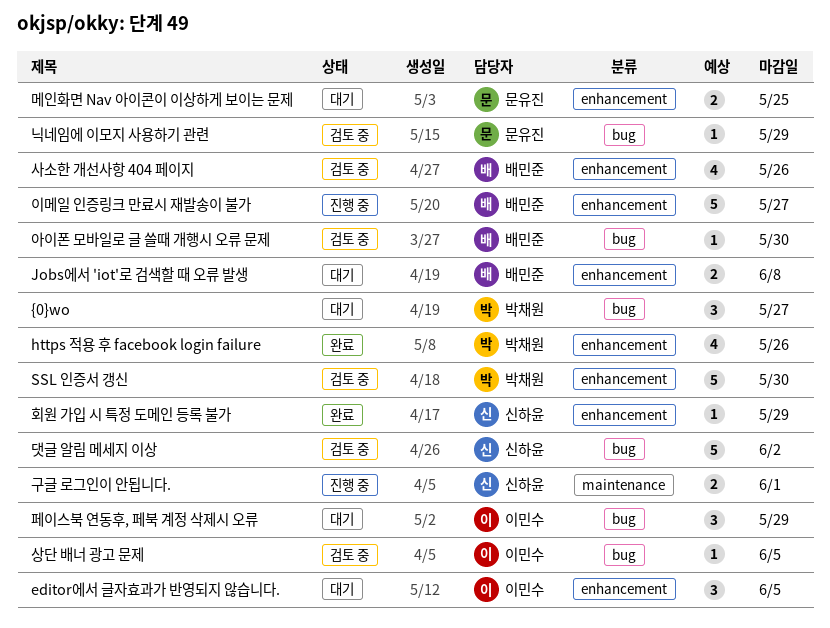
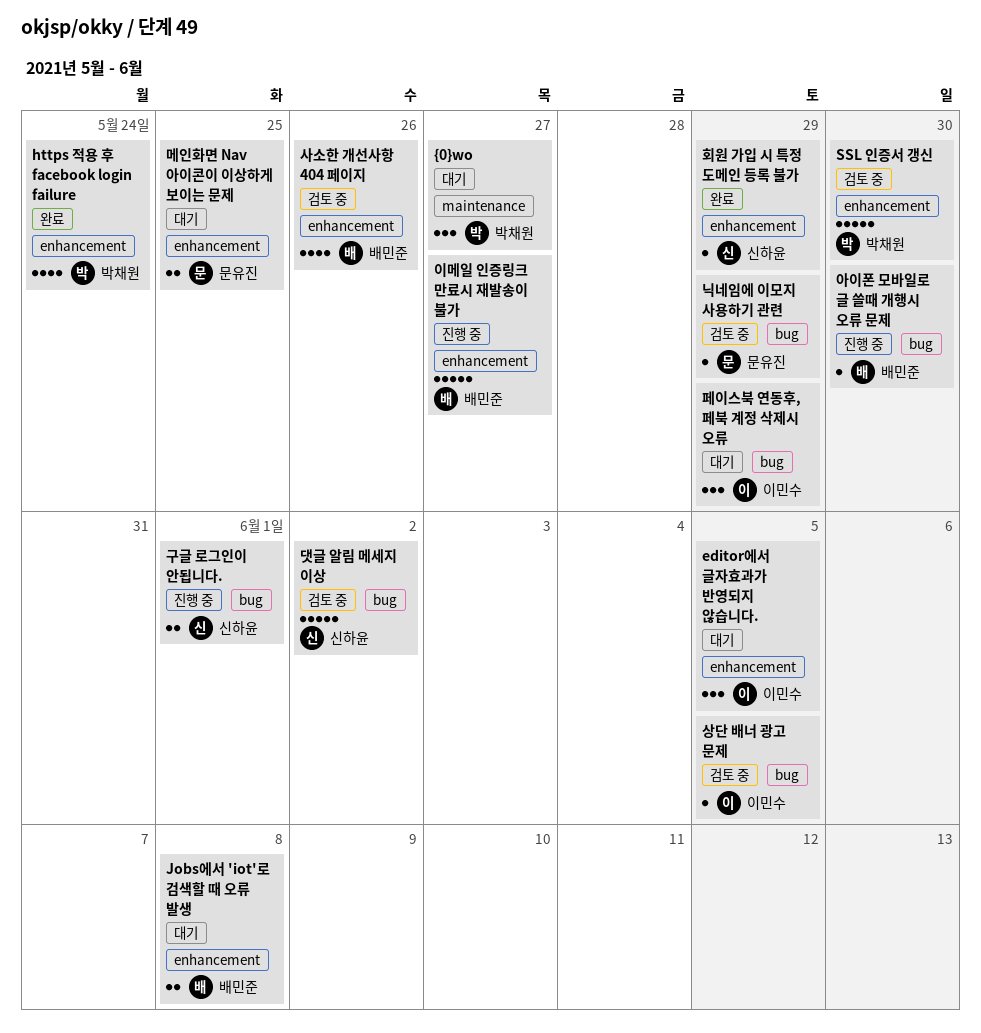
https 적용 후 facebook login failure, due: May 26 -> May 24
{0}wo, label: bug -> maintenance
구글 로그인이 안됩니다., label: maintenance -> bug
아이폰 모바일로 글 쓸때 개행시 오류 문제, status: 검토 중 -> 진행 중

